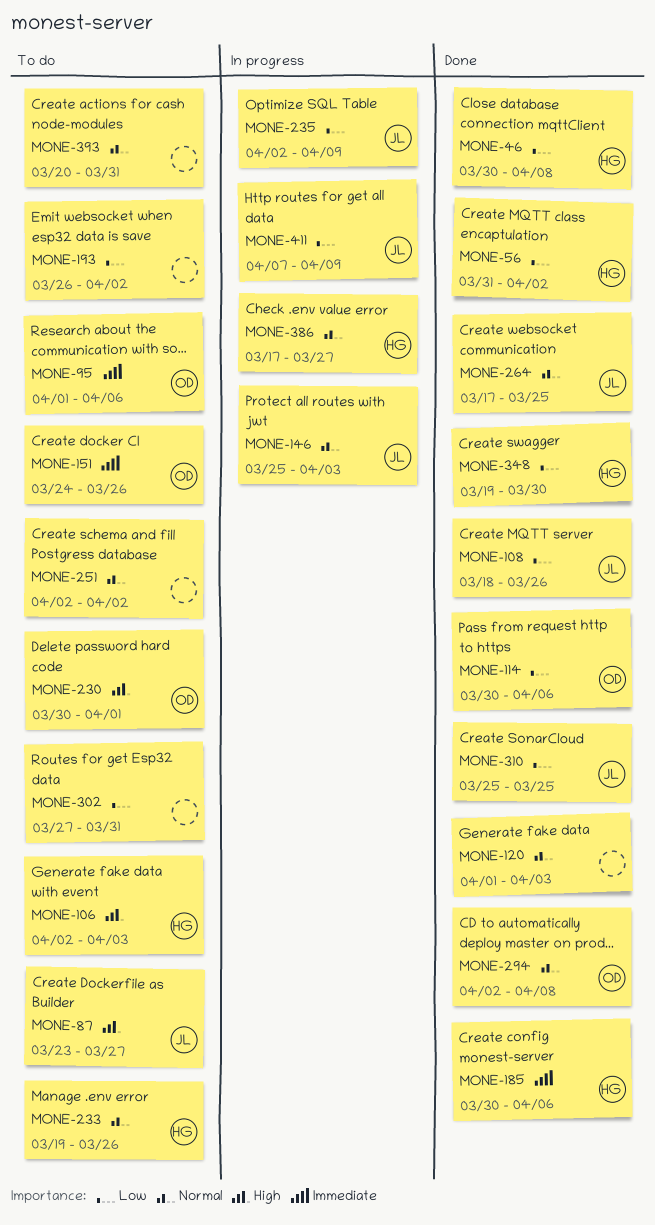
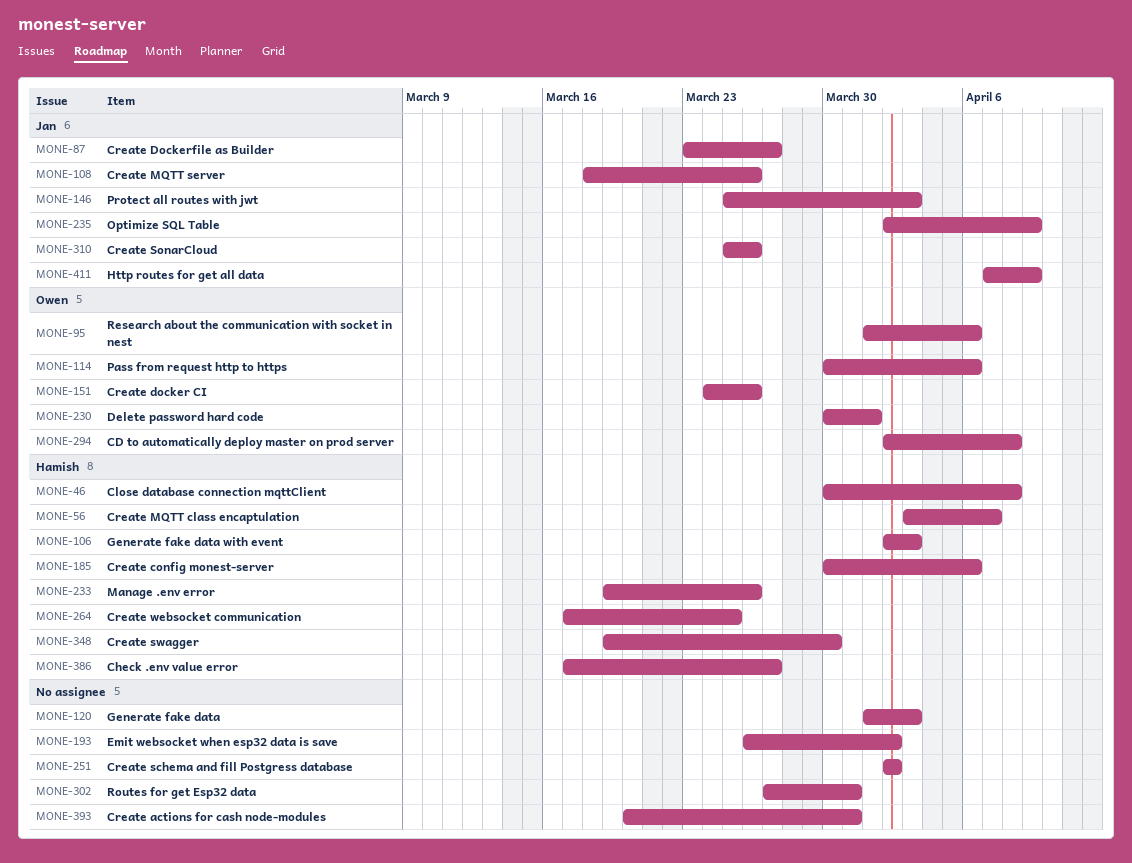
MONE-56, start: Mar 31 -> Apr 3
MONE-56, due: Apr 2 -> Apr 7
MONE-264, owner: Jan -> Hamish
MONE-310, due: Mar 25 -> Mar 26

